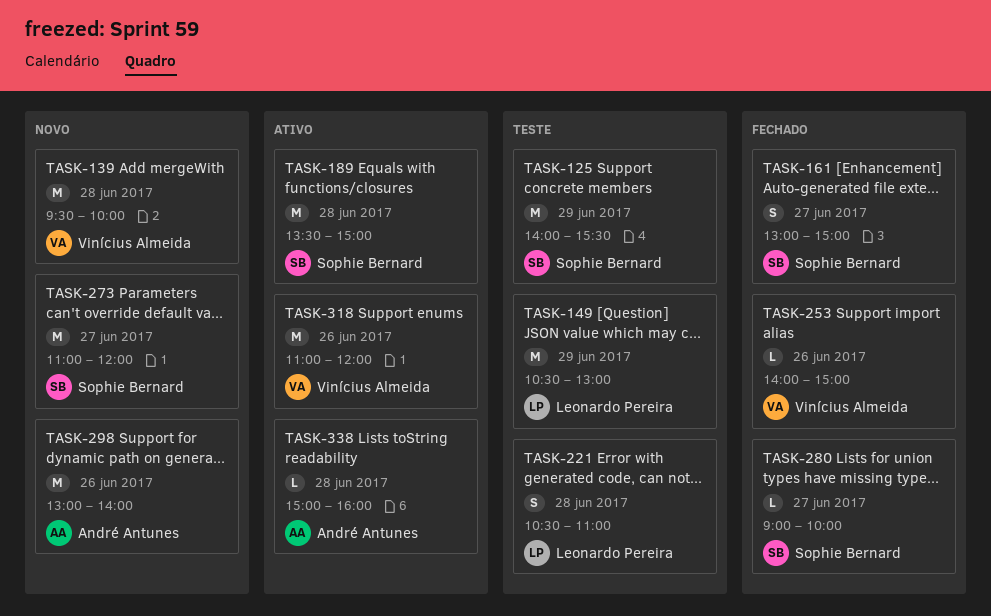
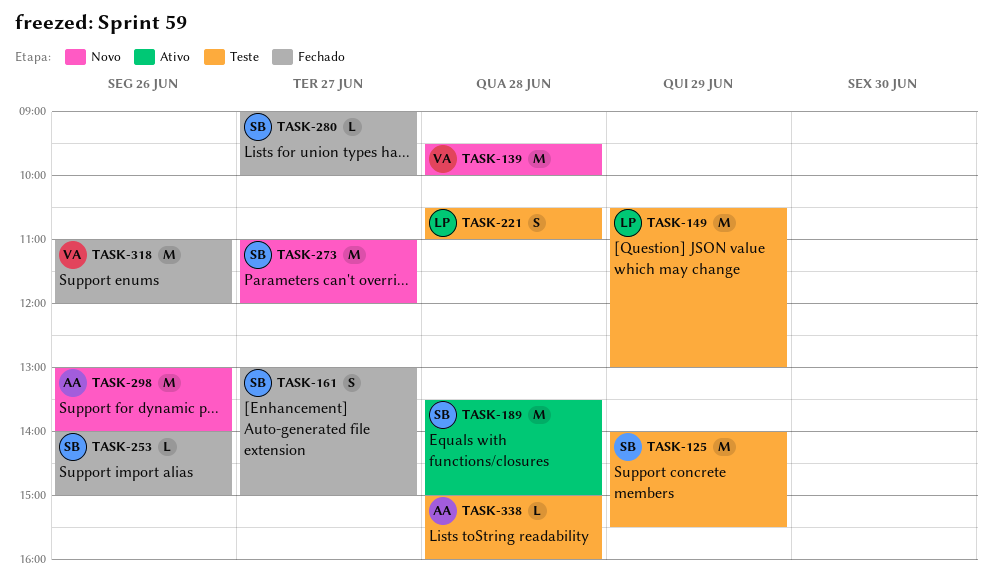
TASK-253, owner: Vinícius Almeida -> Sophie Bernard
TASK-318, status: Ativo -> Fechado
TASK-338, status: Ativo -> Teste

